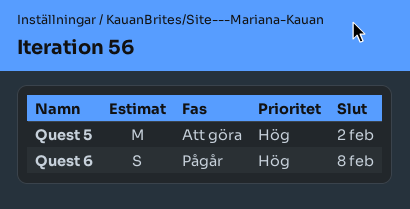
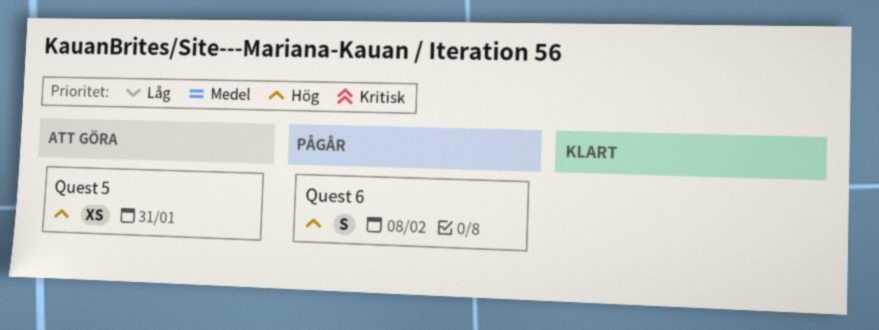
Quest 5, estimate: M -> XS
Quest 5, due: Feb 2 -> Jan 31

